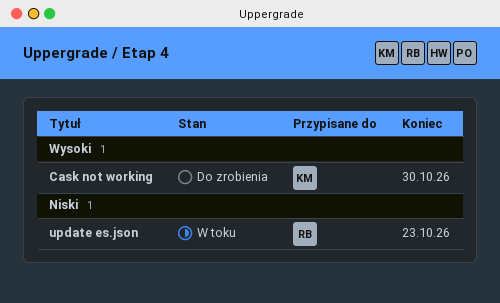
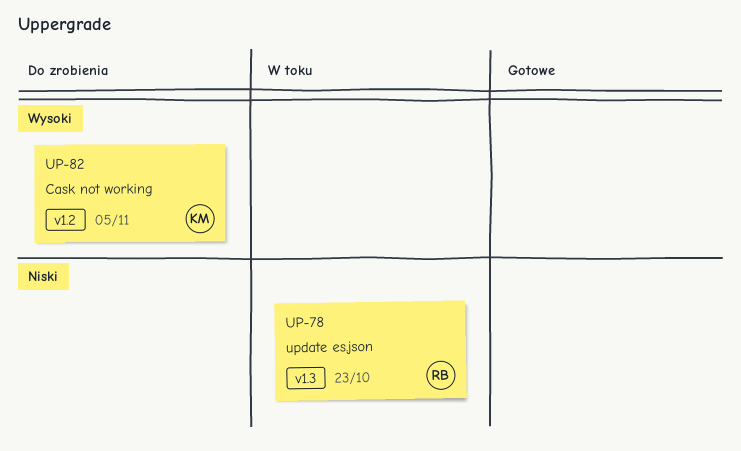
Cask not working, due: Oct 30 -> Nov 5

